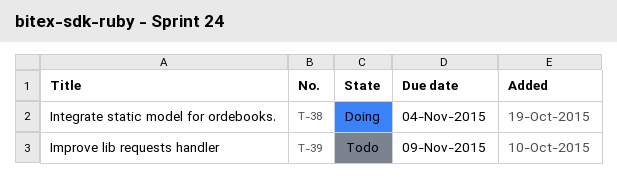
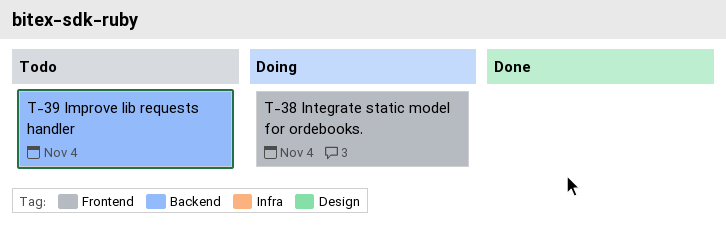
T-39, due: Nov 9 -> Nov 4

